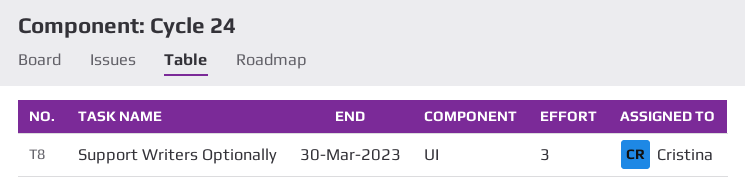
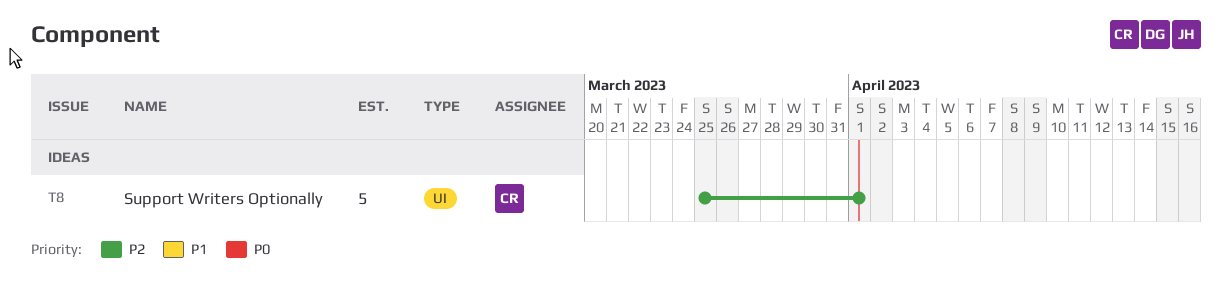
T8, estimate: 3 -> 5
T8, due: Mar 30 -> Apr 1

